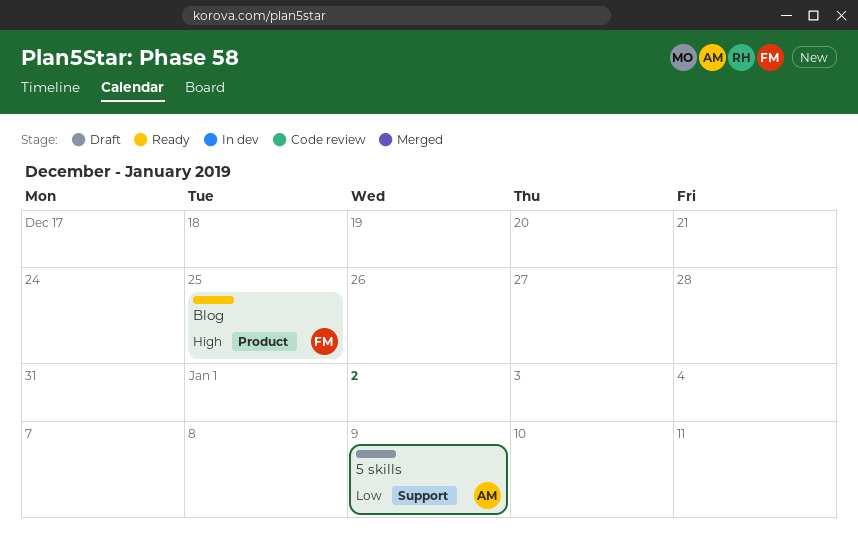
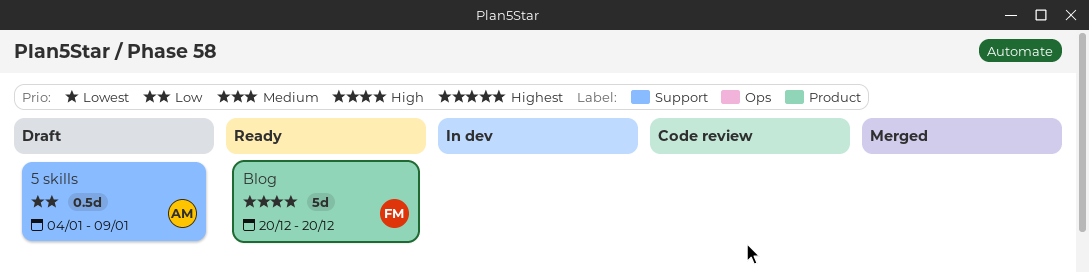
Blog, due: Dec 25 -> Dec 20

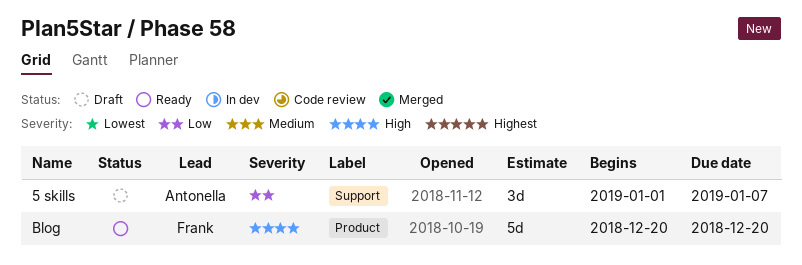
5 skills, estimate: 0.5d -> 3d
5 skills, start: Jan 4 -> Jan 1
5 skills, due: Jan 9 -> Jan 7

